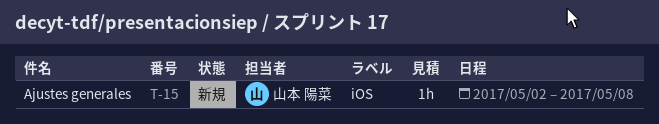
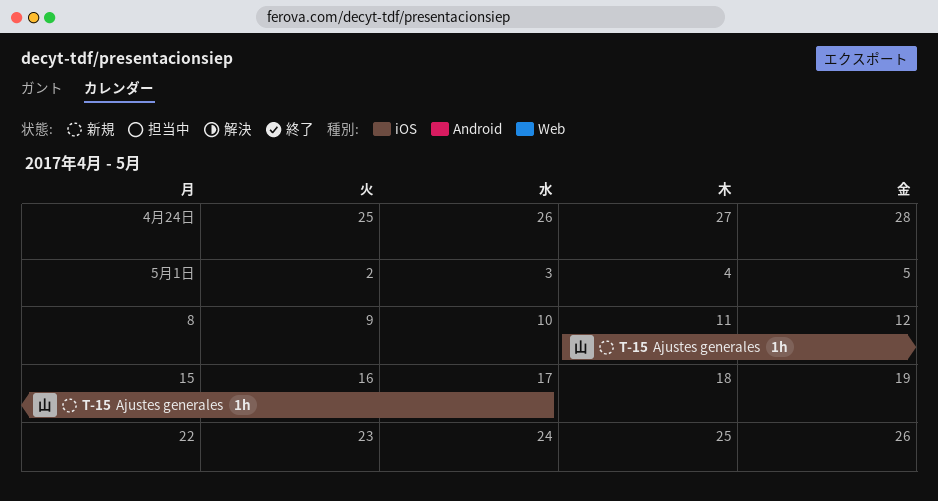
T-15, start: May 2 -> May 11
T-15, due: May 8 -> May 17

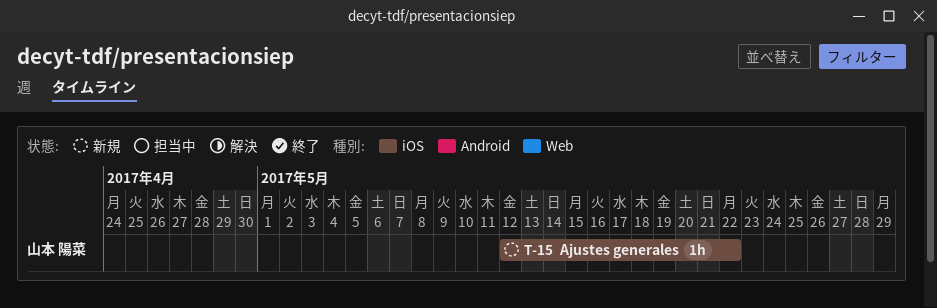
T-15, start: May 11 -> May 12
T-15, due: May 17 -> May 22

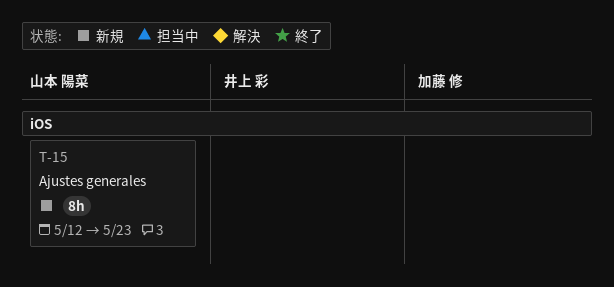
T-15, estimate: 1h -> 8h
T-15, due: May 22 -> May 23

